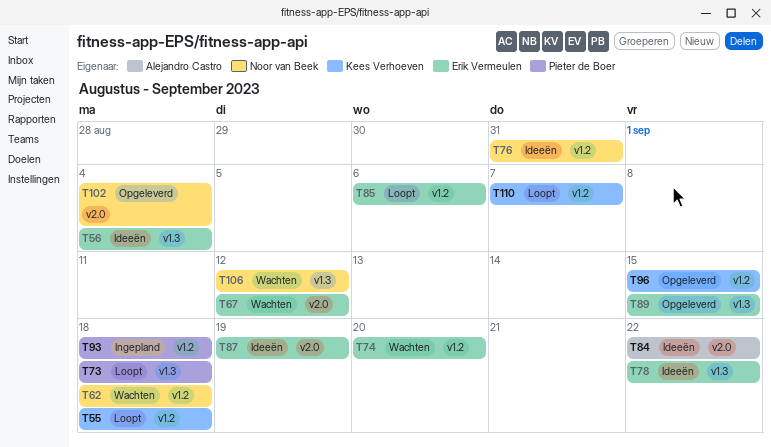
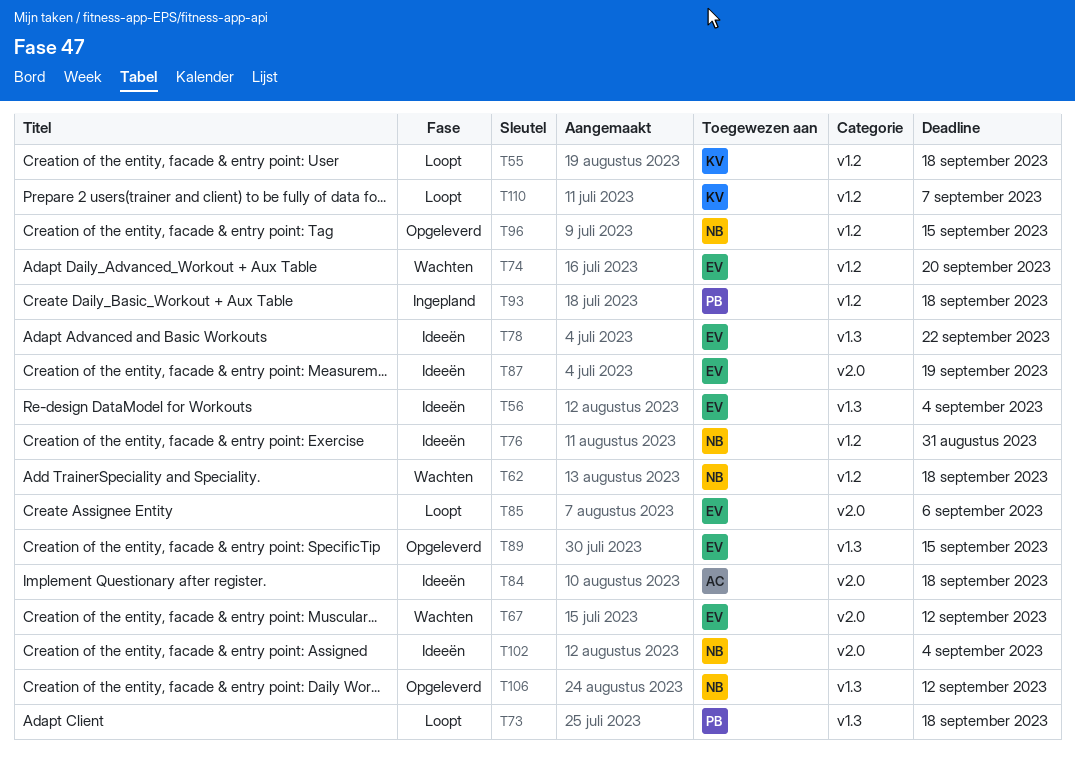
T84, due: Sep 22 -> Sep 18
T85, label: v1.2 -> v2.0
T96, owner: Kees Verhoeven -> Noor van Beek
T102, status: Opgeleverd -> Ideeën
T106, status: Wachten -> Opgeleverd

